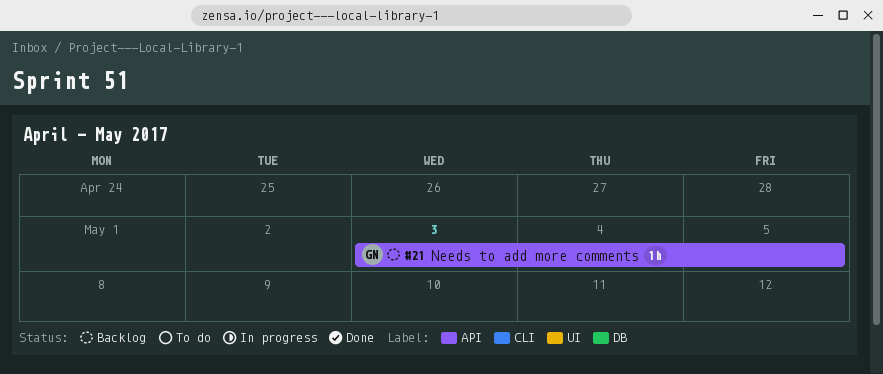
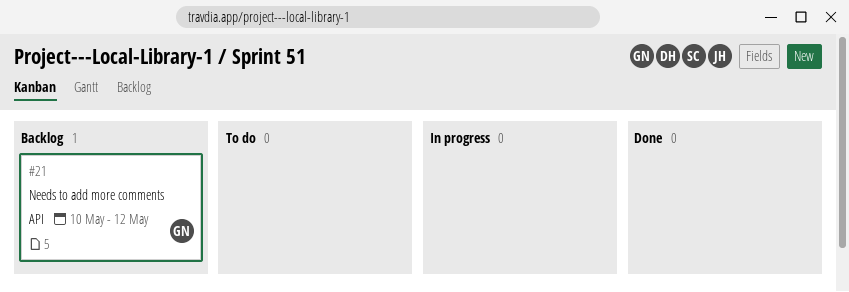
#21, start: May 3 -> May 10
#21, due: May 5 -> May 12

